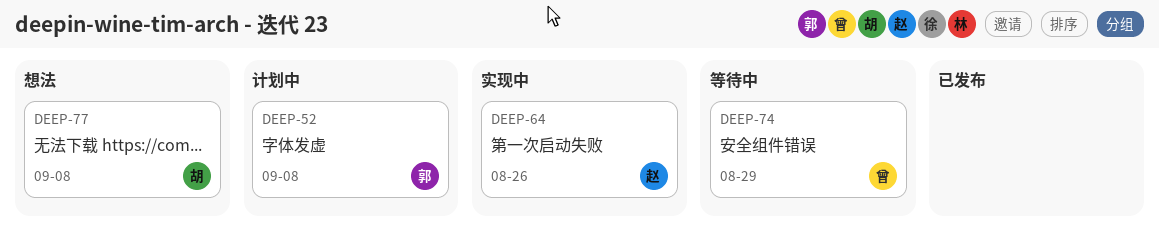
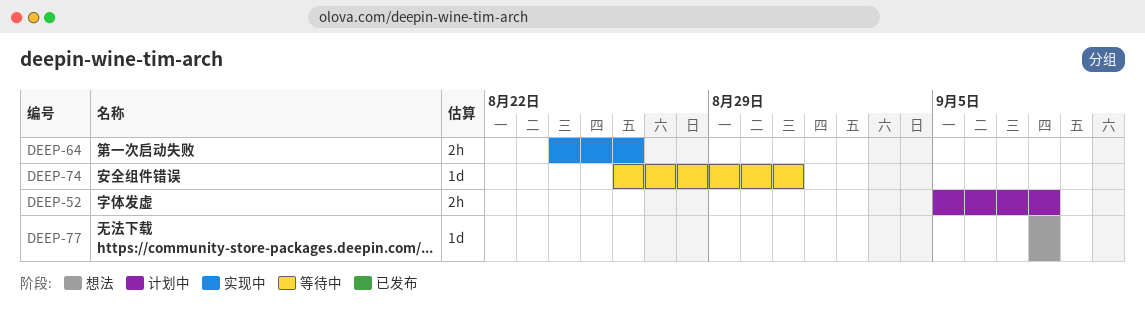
DEEP-74, due: Aug 29 -> Aug 31

